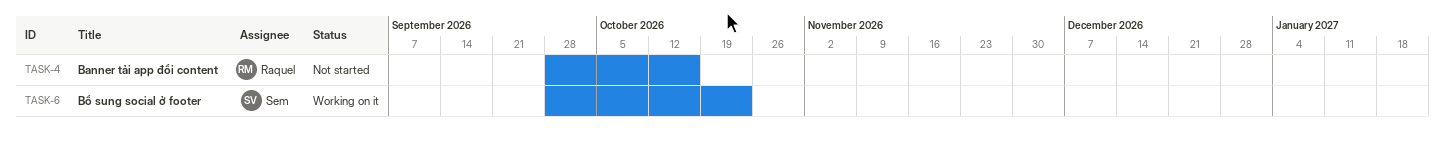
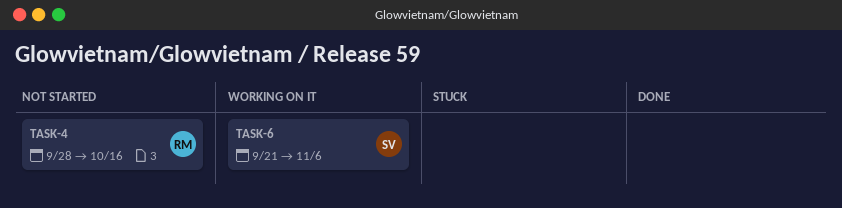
TASK-6, start: Sep 28 -> Sep 21
TASK-6, due: Oct 23 -> Nov 6

